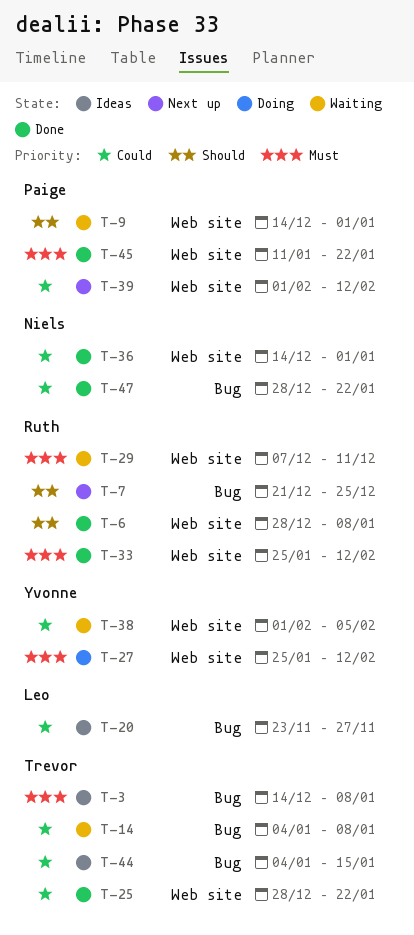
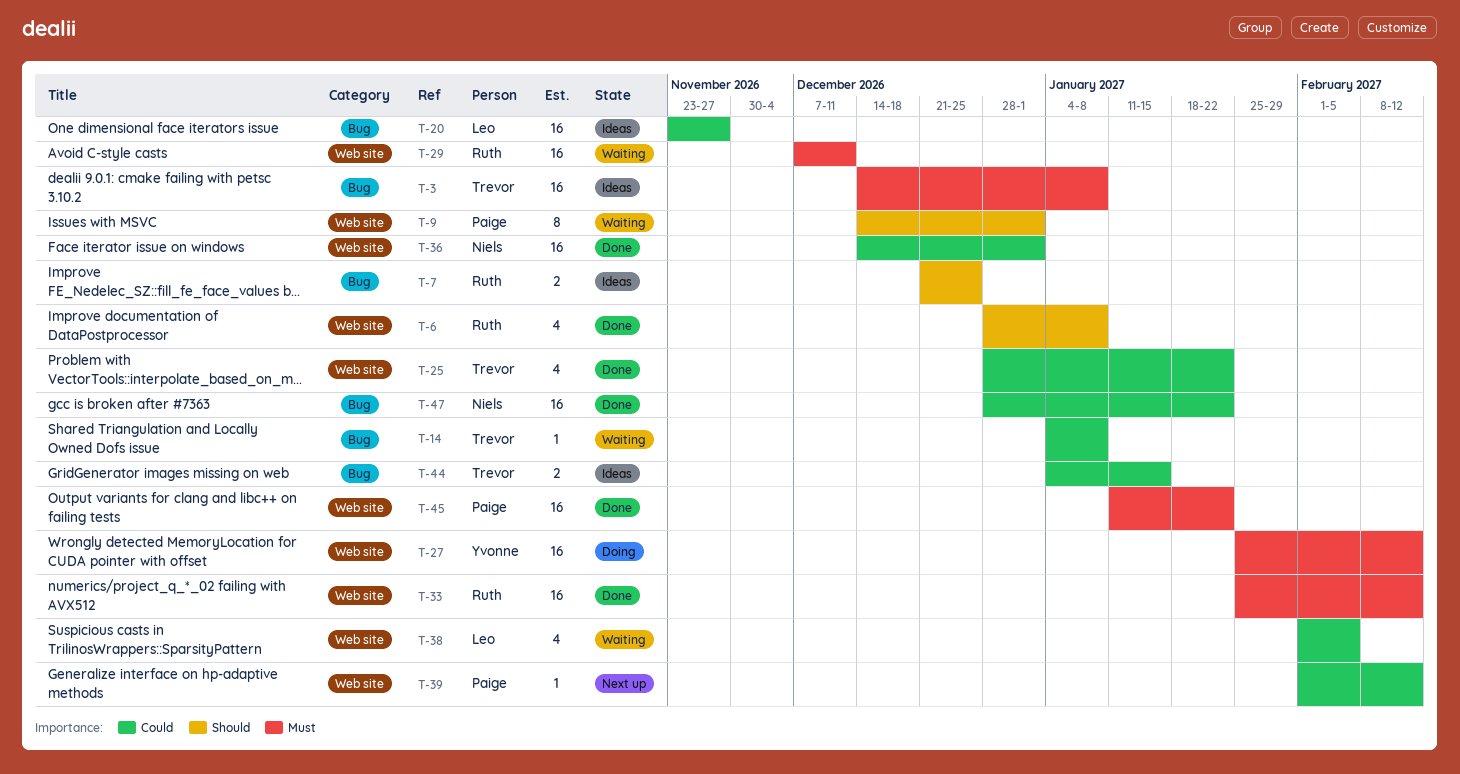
T-7, status: Next up -> Ideas
T-38, owner: Yvonne -> Leo

